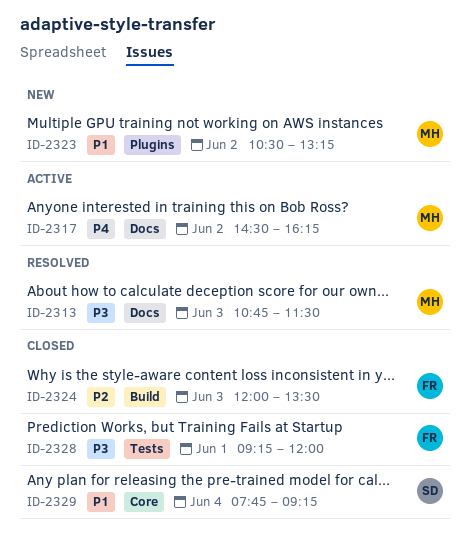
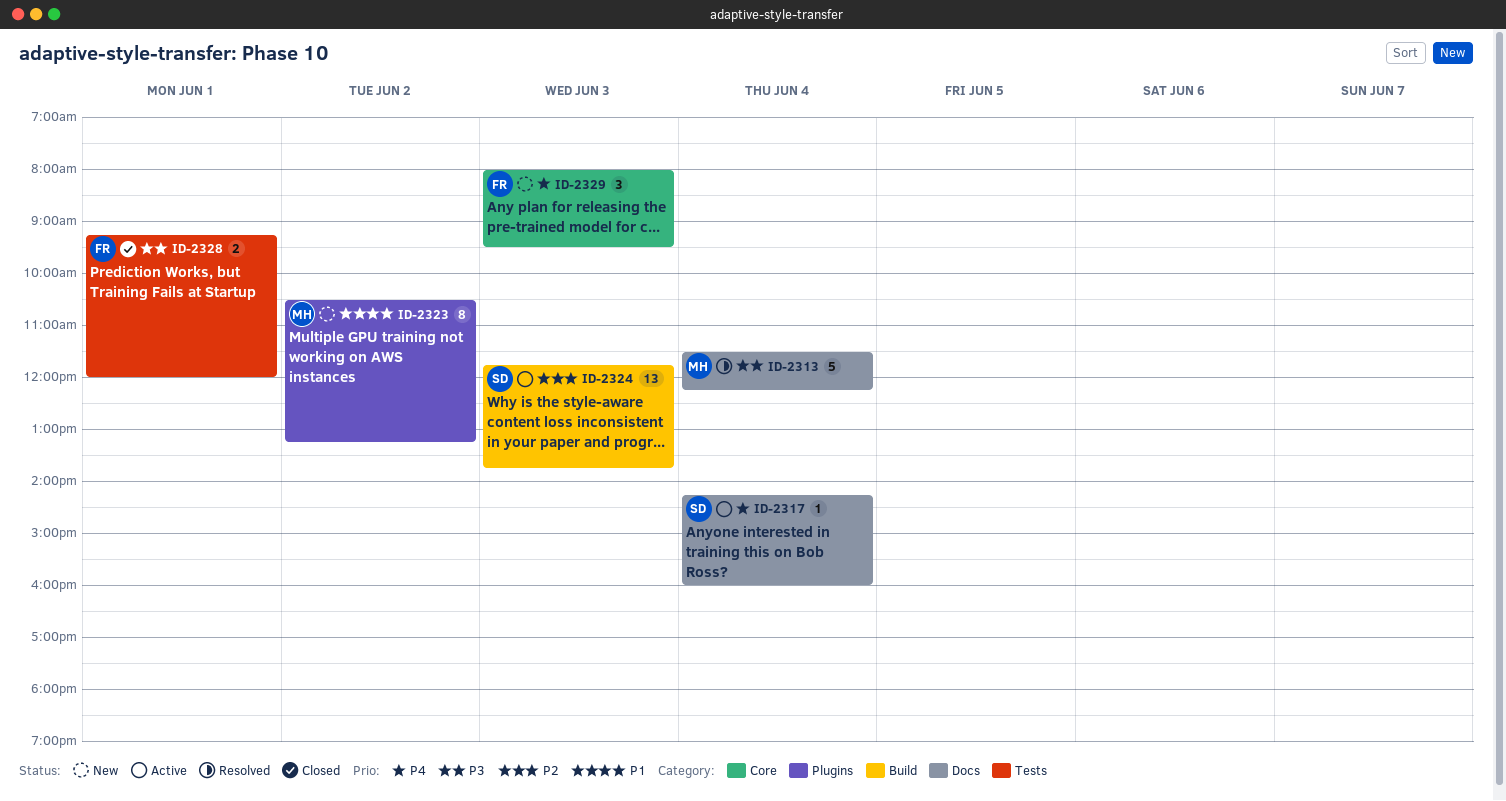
ID-2313, day: Jun 3 -> Jun 4
ID-2313, begins: 10:45 -> 11:30
ID-2313, ends: 11:30 -> 12:15
ID-2317, owner: MH -> SD
ID-2317, day: Jun 2 -> Jun 4
ID-2317, begins: 14:30 -> 14:15
ID-2317, ends: 16:15 -> 16:00
ID-2324, status: Closed -> Active
ID-2324, owner: FR -> SD
ID-2324, begins: 12:00 -> 11:45
ID-2324, ends: 13:30 -> 13:45
ID-2329, status: Closed -> New
ID-2329, owner: SD -> FR
ID-2329, priority: P1 -> P4
ID-2329, day: Jun 4 -> Jun 3
ID-2329, begins: 07:45 -> 08:00
ID-2329, ends: 09:15 -> 09:30

